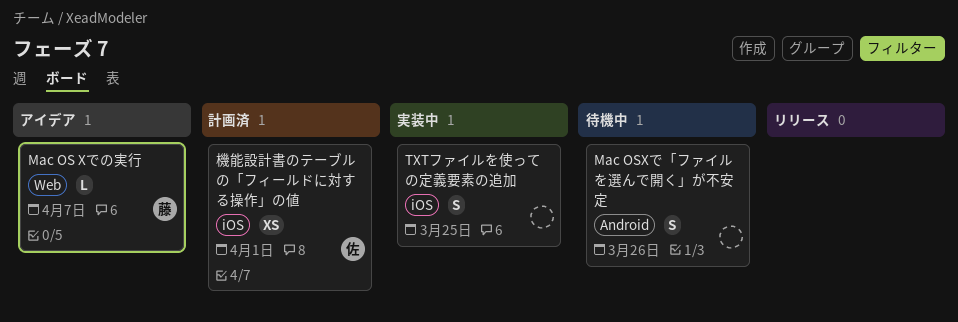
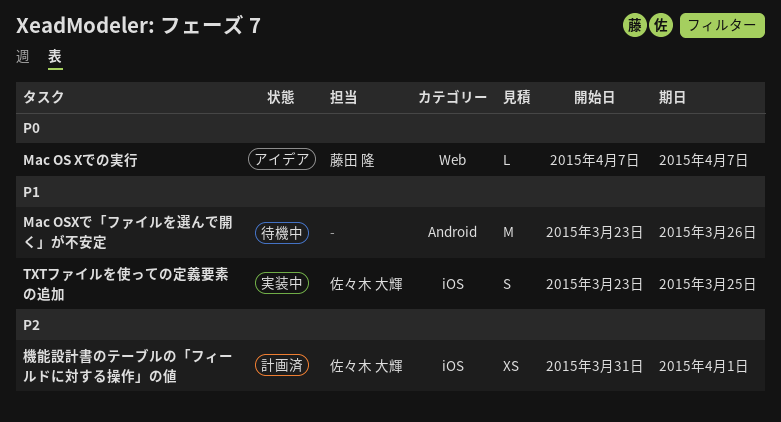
Mac OSXで「ファイルを選んで開く」が不安定, estimate: S -> M
TXTファイルを使っての定義要素の追加, owner: none -> 佐々木 大輝

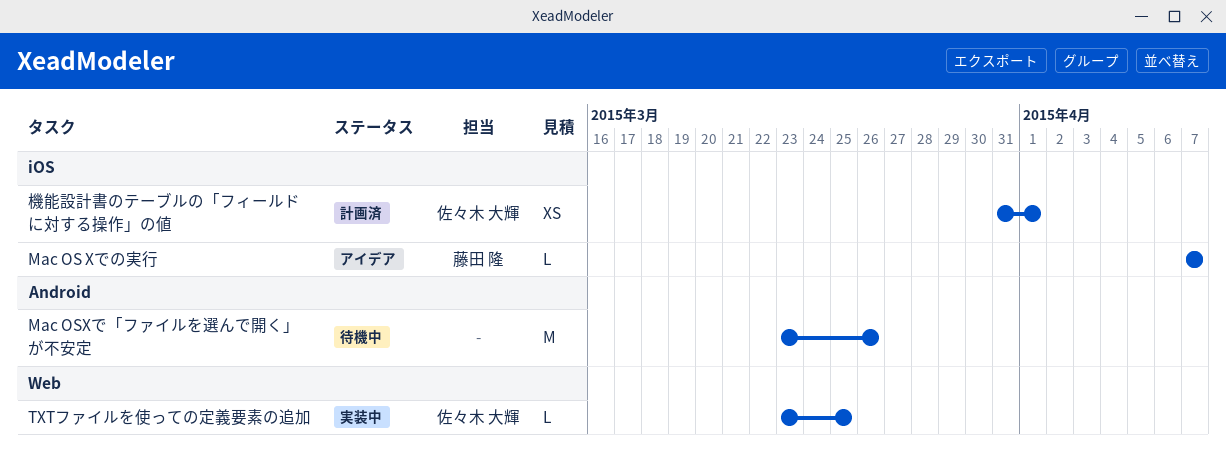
Mac OS Xでの実行, label: Web -> iOS
TXTファイルを使っての定義要素の追加, label: iOS -> Web
TXTファイルを使っての定義要素の追加, estimate: S -> L

